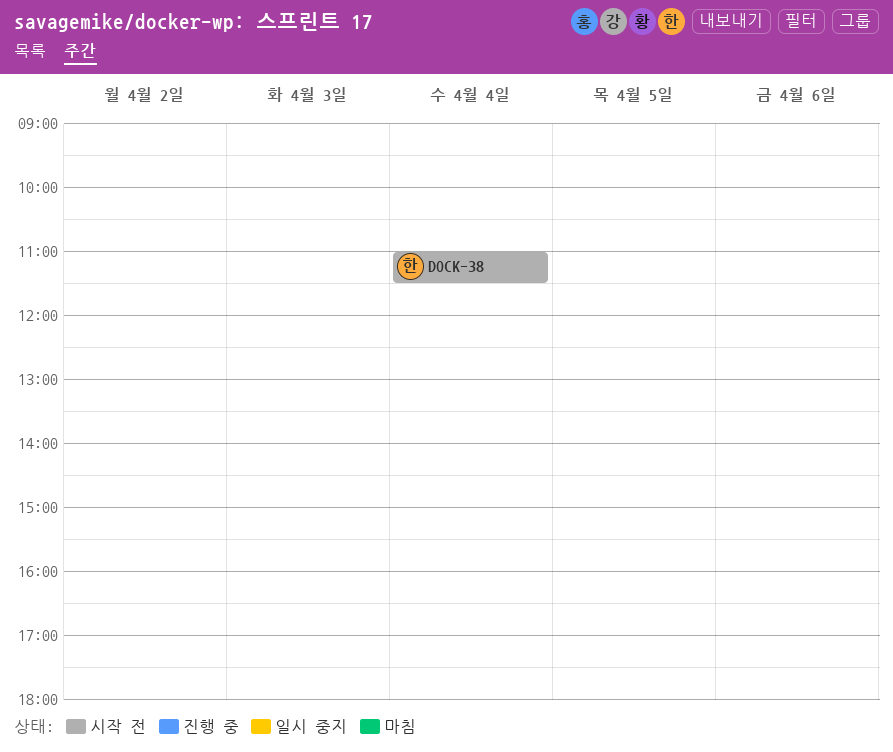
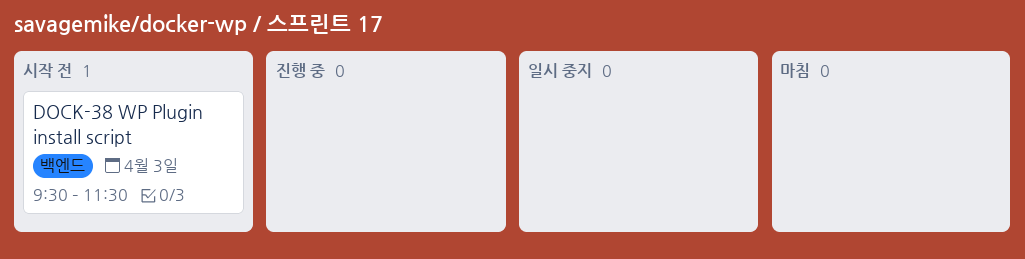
DOCK-38, day: Apr 4 -> Apr 3
DOCK-38, begins: 11:00 -> 09:30

